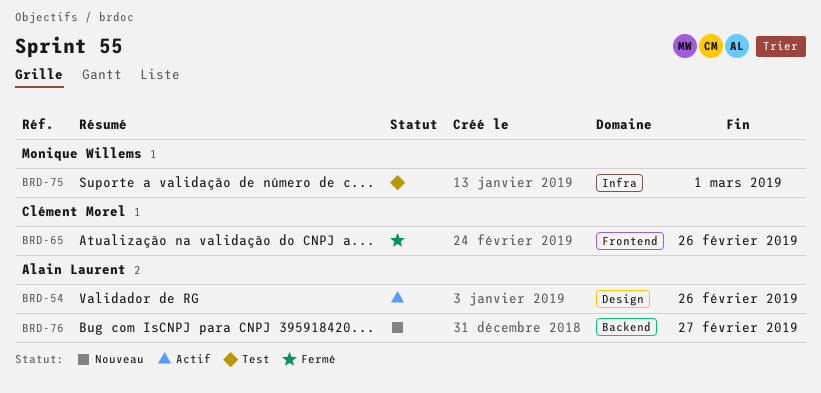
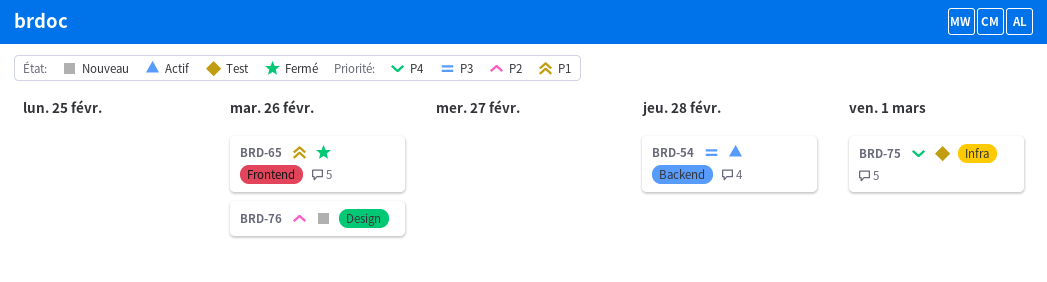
BRD-54, label: Design -> Backend
BRD-54, due: Feb 26 -> Feb 28
BRD-76, label: Backend -> Design
BRD-76, due: Feb 27 -> Feb 26

